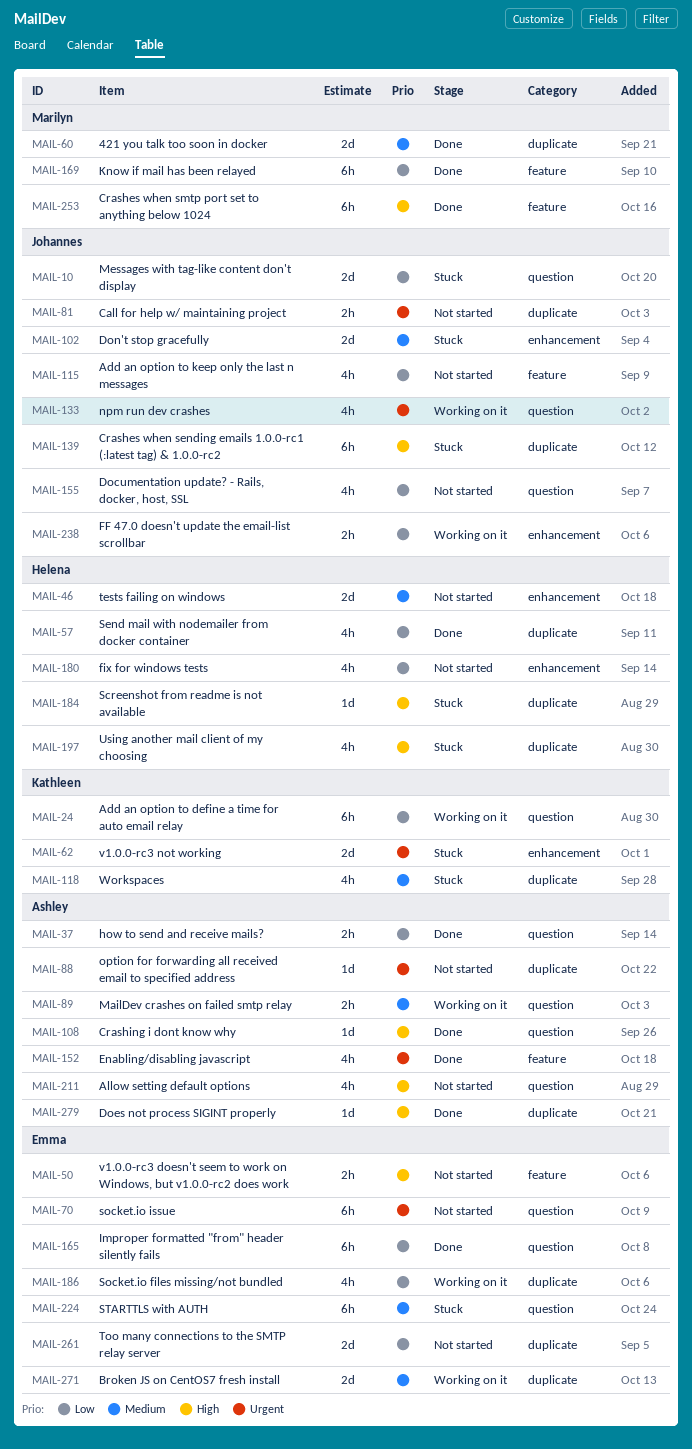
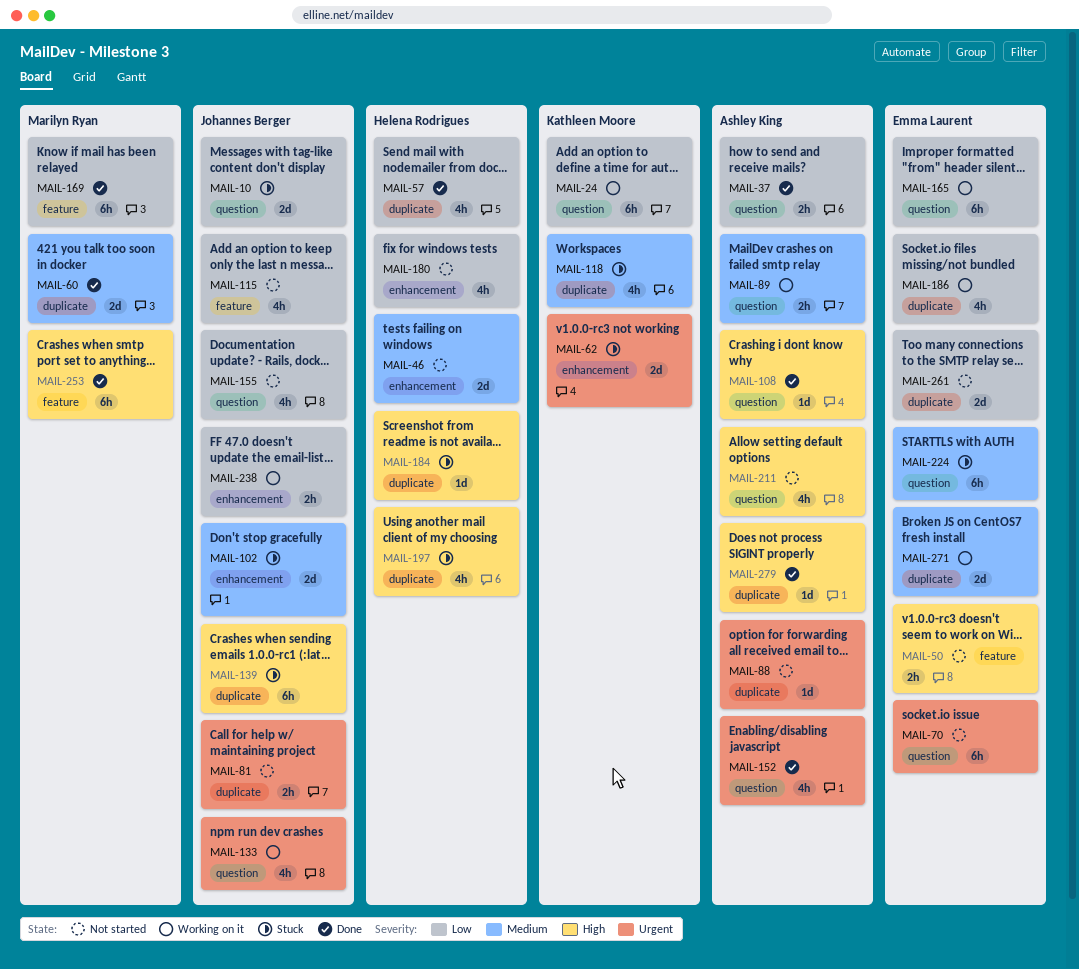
MAIL-152, label: feature -> question
MAIL-165, status: Done -> Working on it

